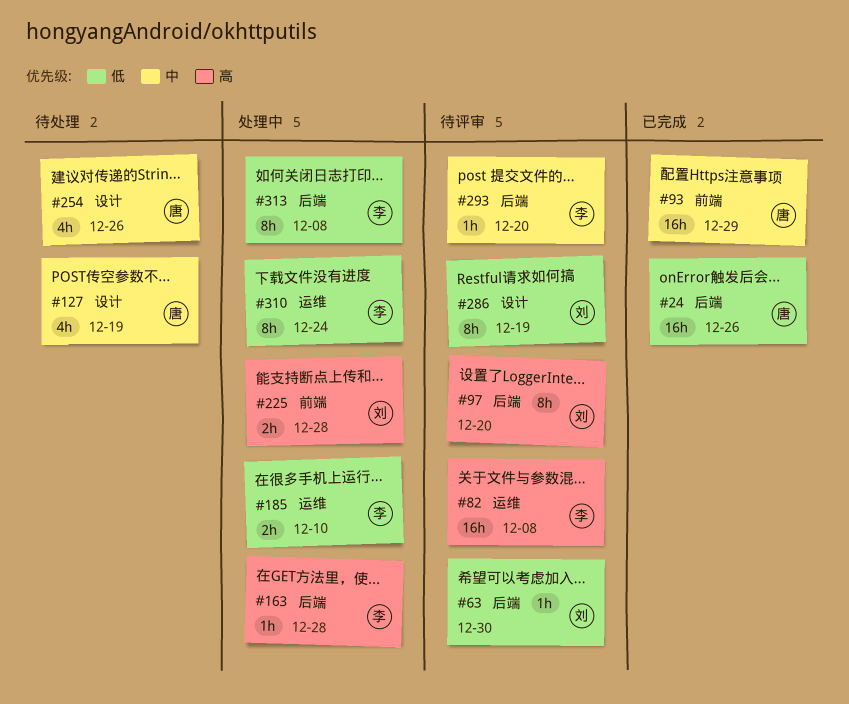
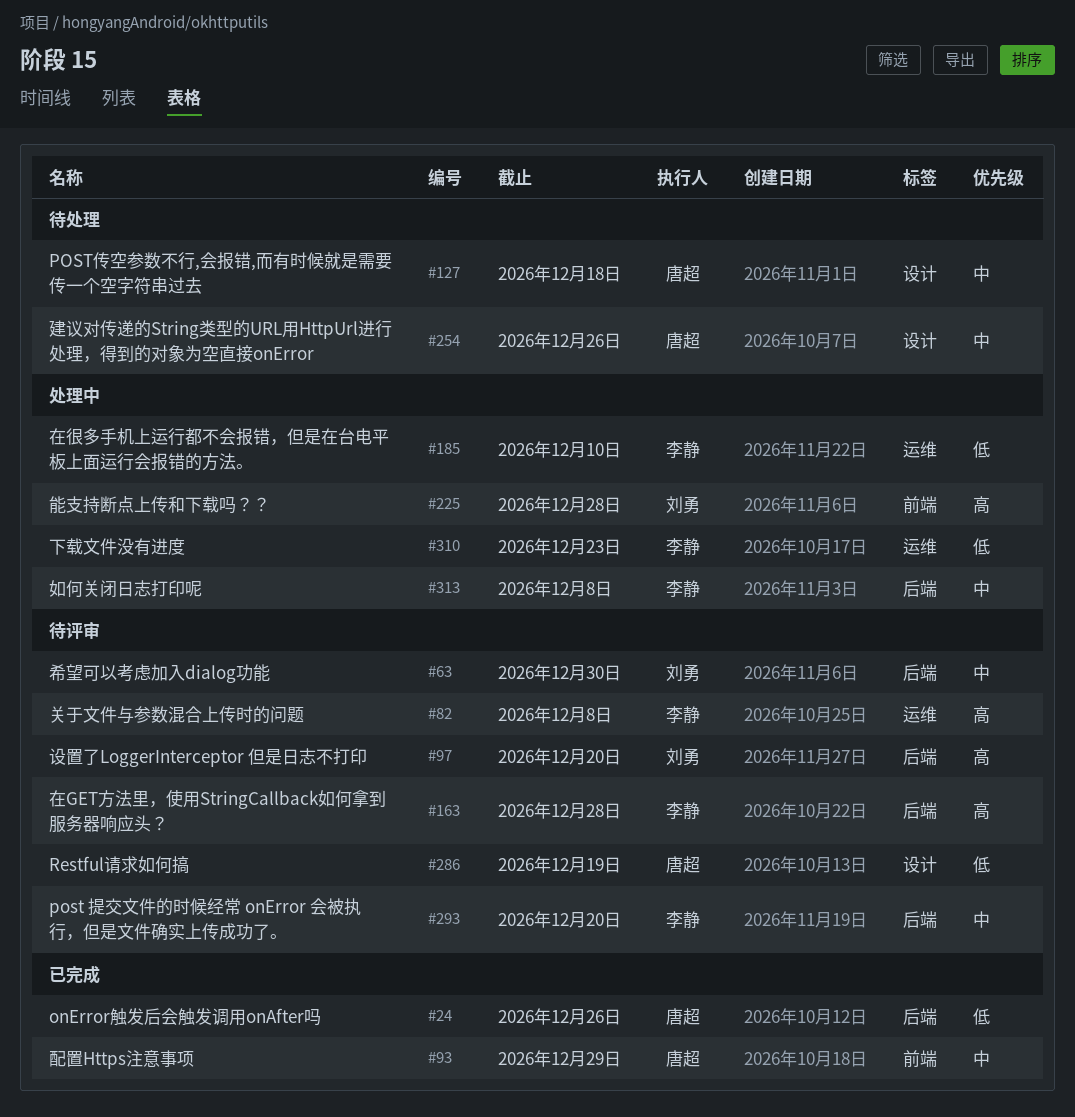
#63, priority: 低 -> 中
#127, due: Dec 19 -> Dec 18
#163, status: 处理中 -> 待评审
#286, owner: 刘勇 -> 唐超
#310, due: Dec 24 -> Dec 23
#313, priority: 低 -> 中

